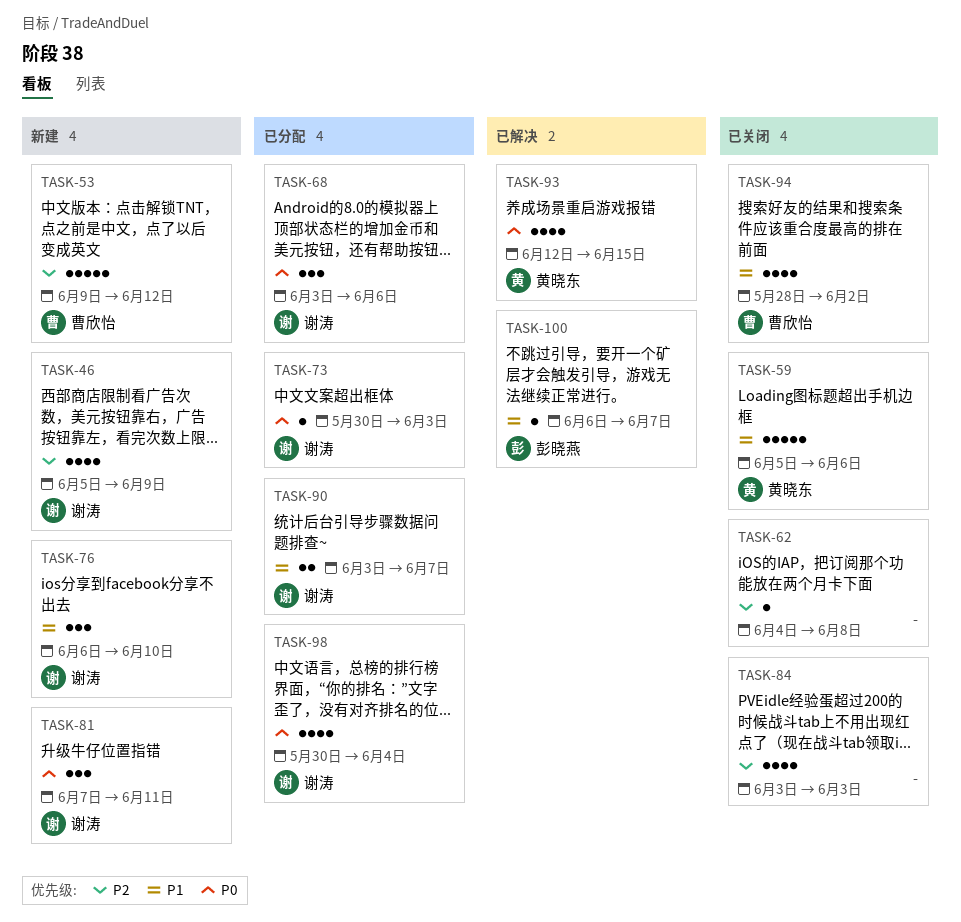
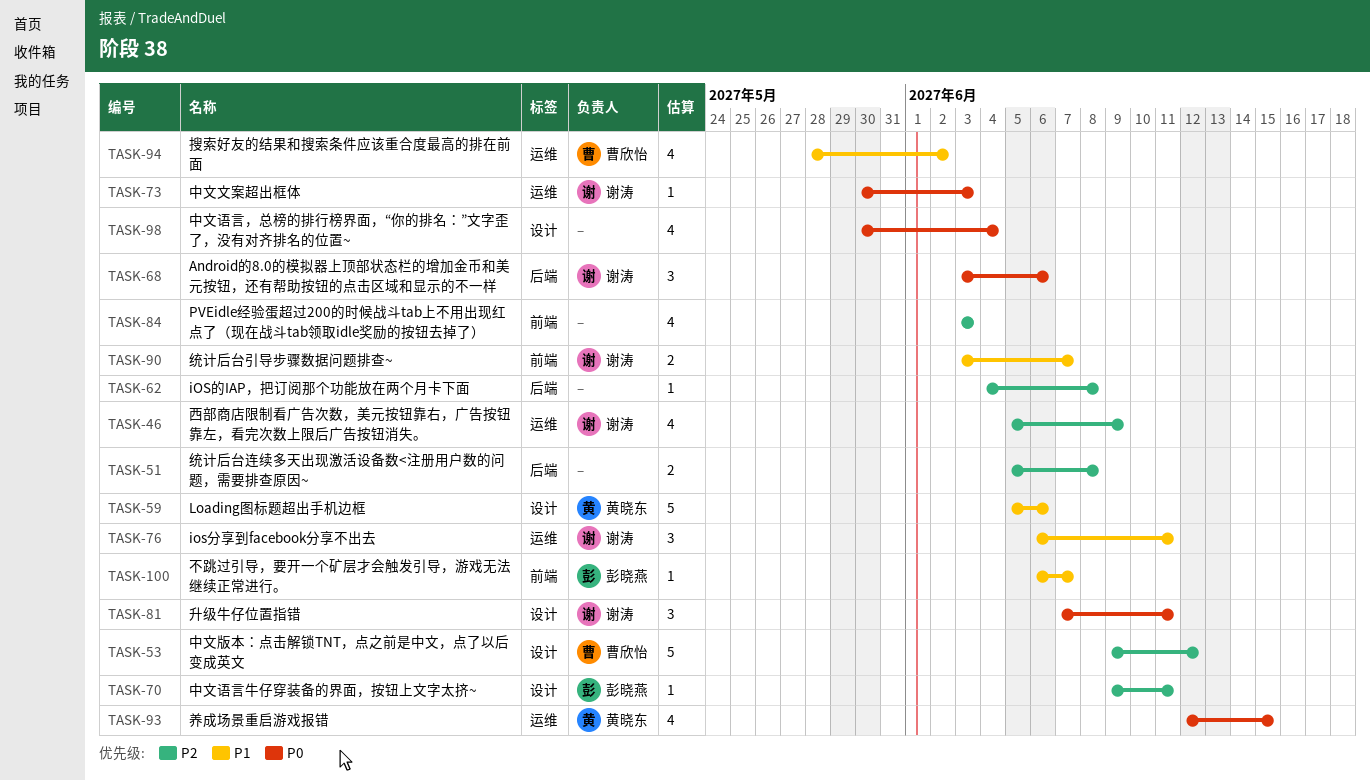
TASK-51: none -> present
TASK-70: none -> present
TASK-76, due: Jun 10 -> Jun 11
TASK-98, owner: 谢涛 -> none

